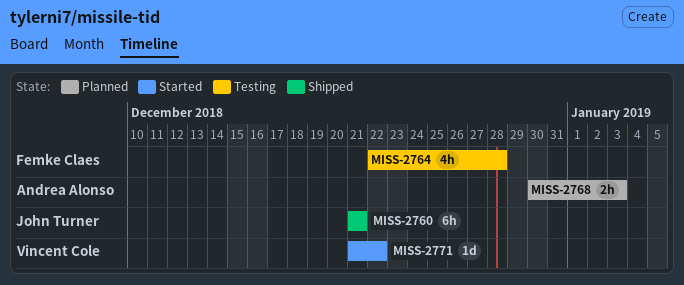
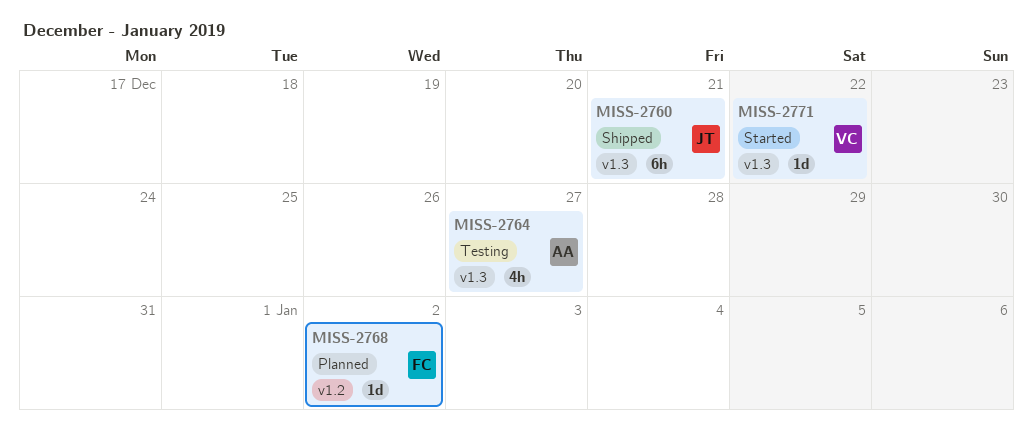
MISS-2764, owner: Femke Claes -> Andrea Alonso
MISS-2764, due: Dec 28 -> Dec 27
MISS-2768, owner: Andrea Alonso -> Femke Claes
MISS-2768, estimate: 2h -> 1d
MISS-2768, due: Jan 3 -> Jan 2

